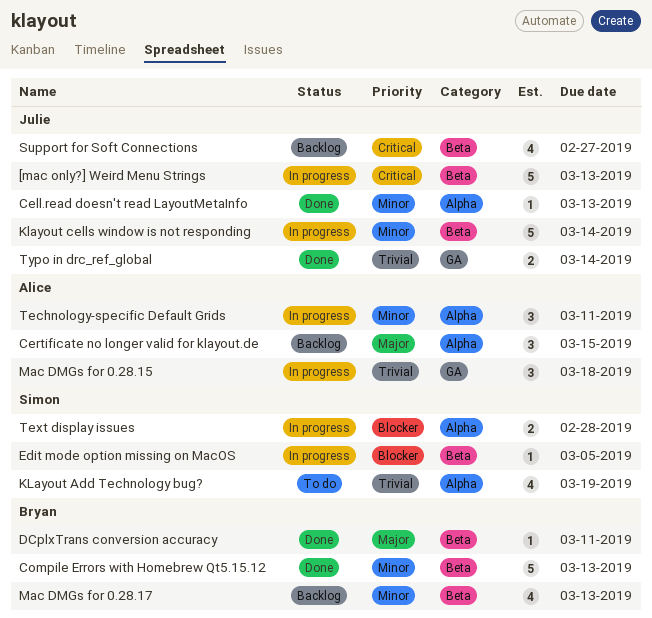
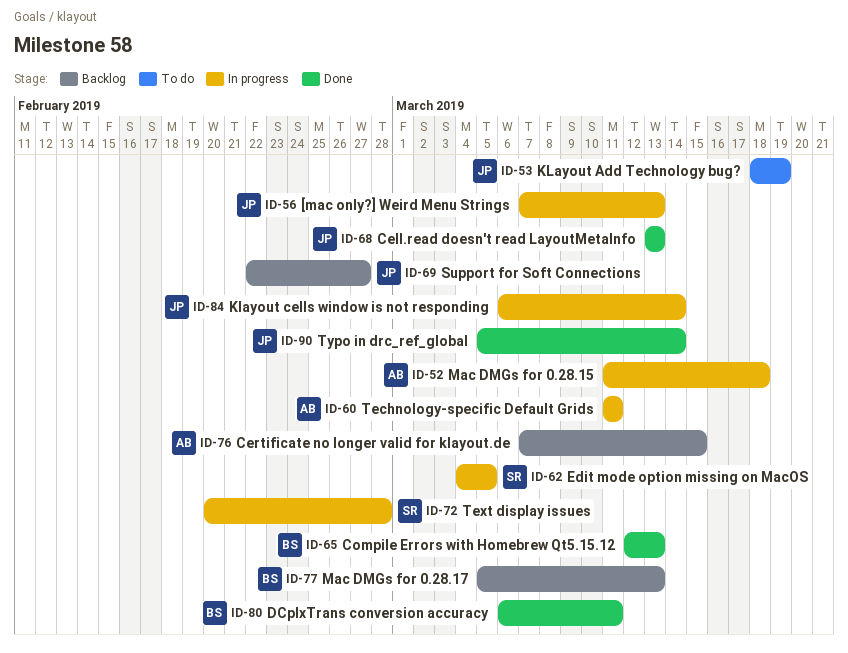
KLayout Add Technology bug?, owner: Simon -> Julie

